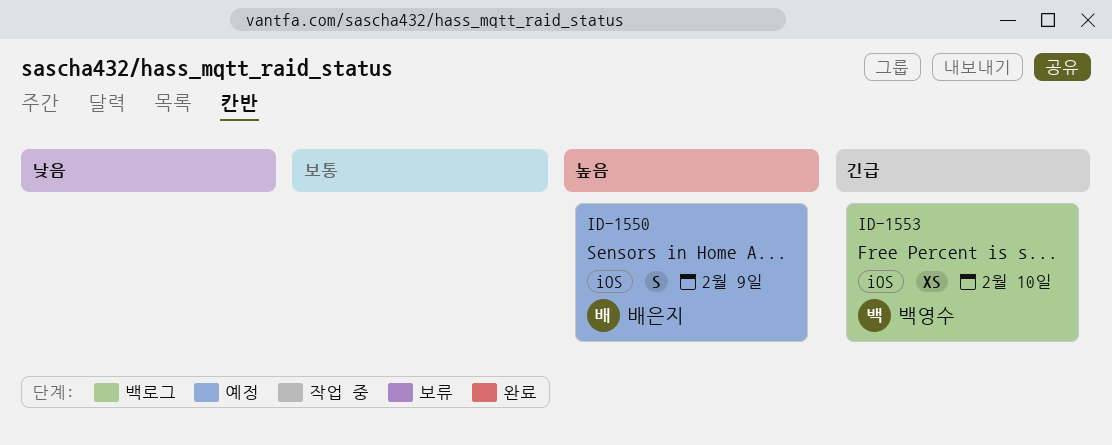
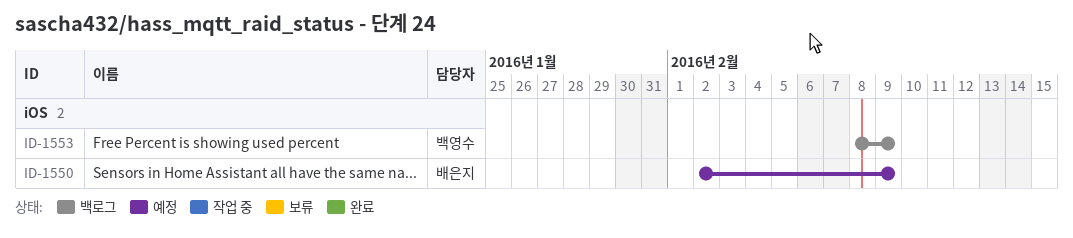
ID-1553, due: Feb 10 -> Feb 9

